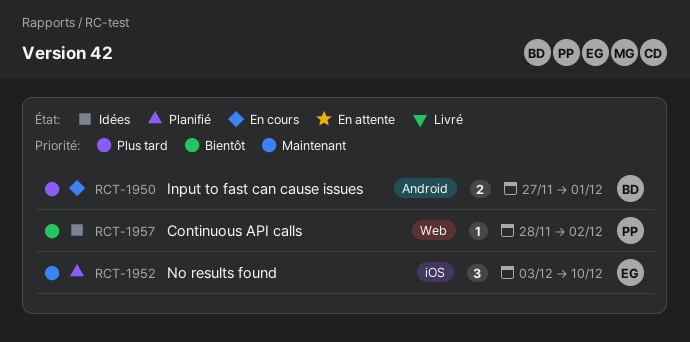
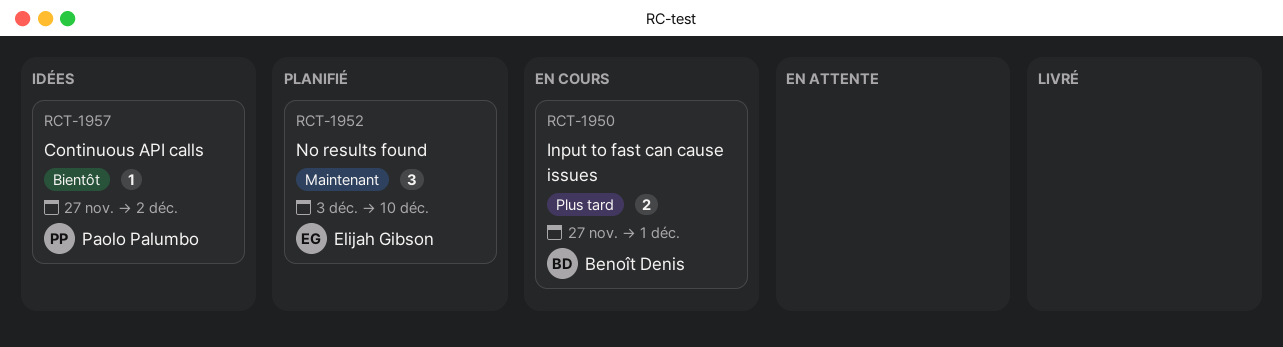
RCT-1957, start: Nov 28 -> Nov 27

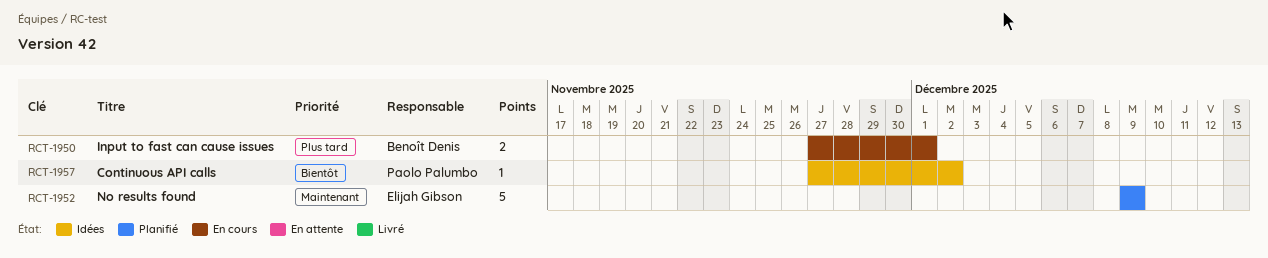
RCT-1952, estimate: 3 -> 5
RCT-1952, start: Dec 3 -> Dec 9
RCT-1952, due: Dec 10 -> Dec 9

